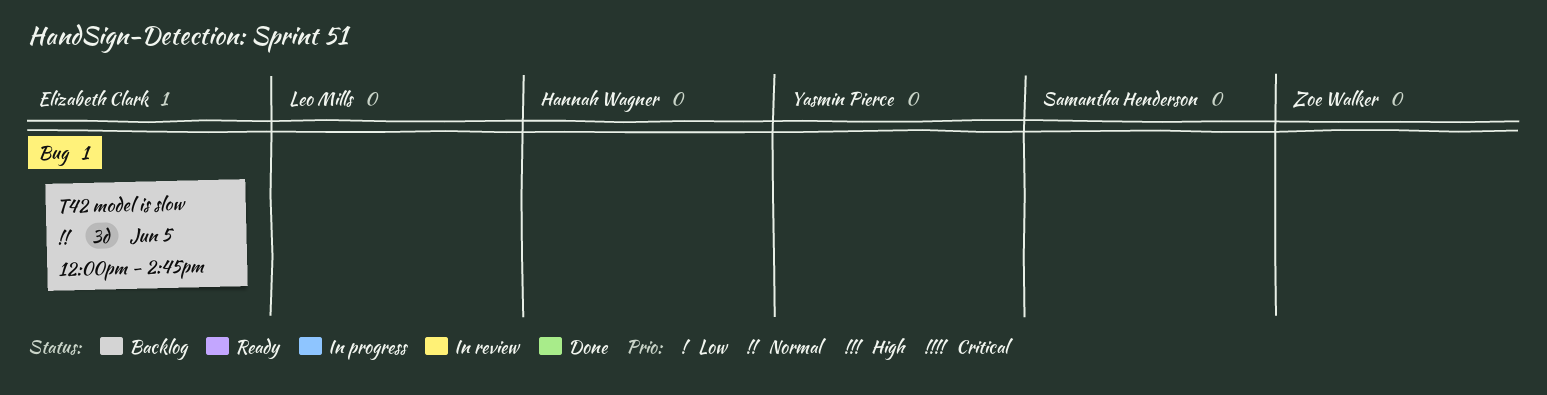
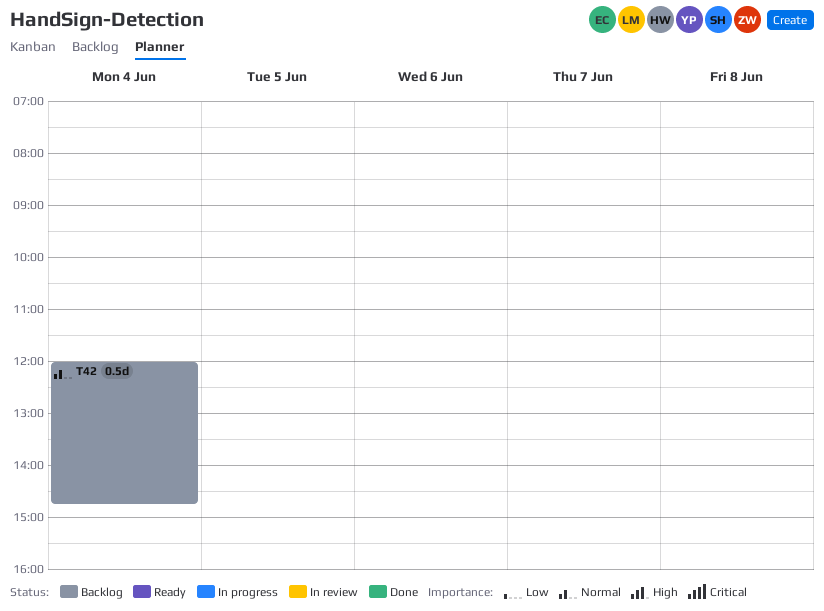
T42, estimate: 3d -> 0.5d
T42, day: Jun 5 -> Jun 4

